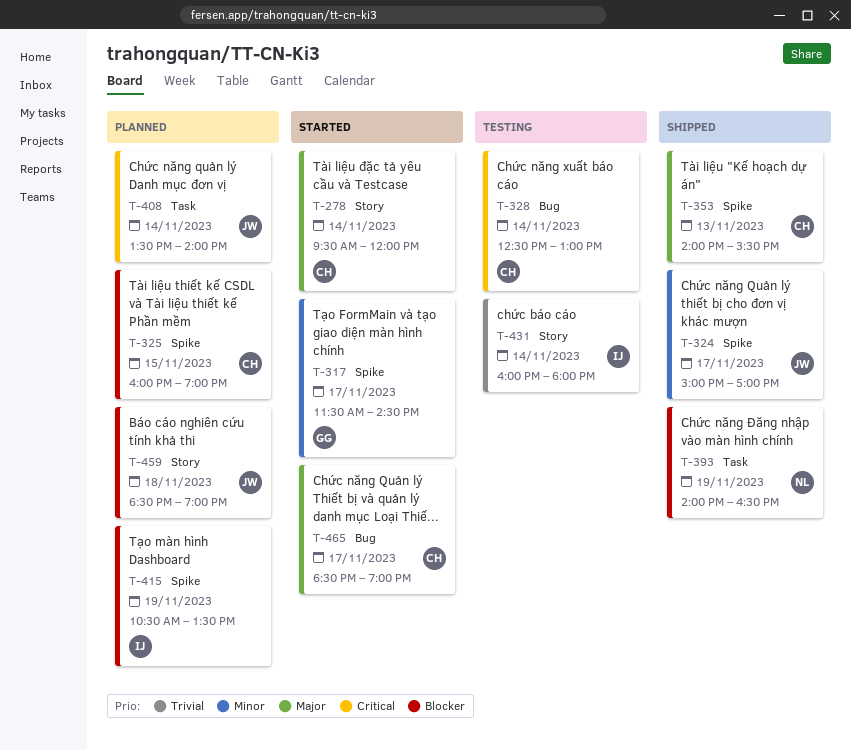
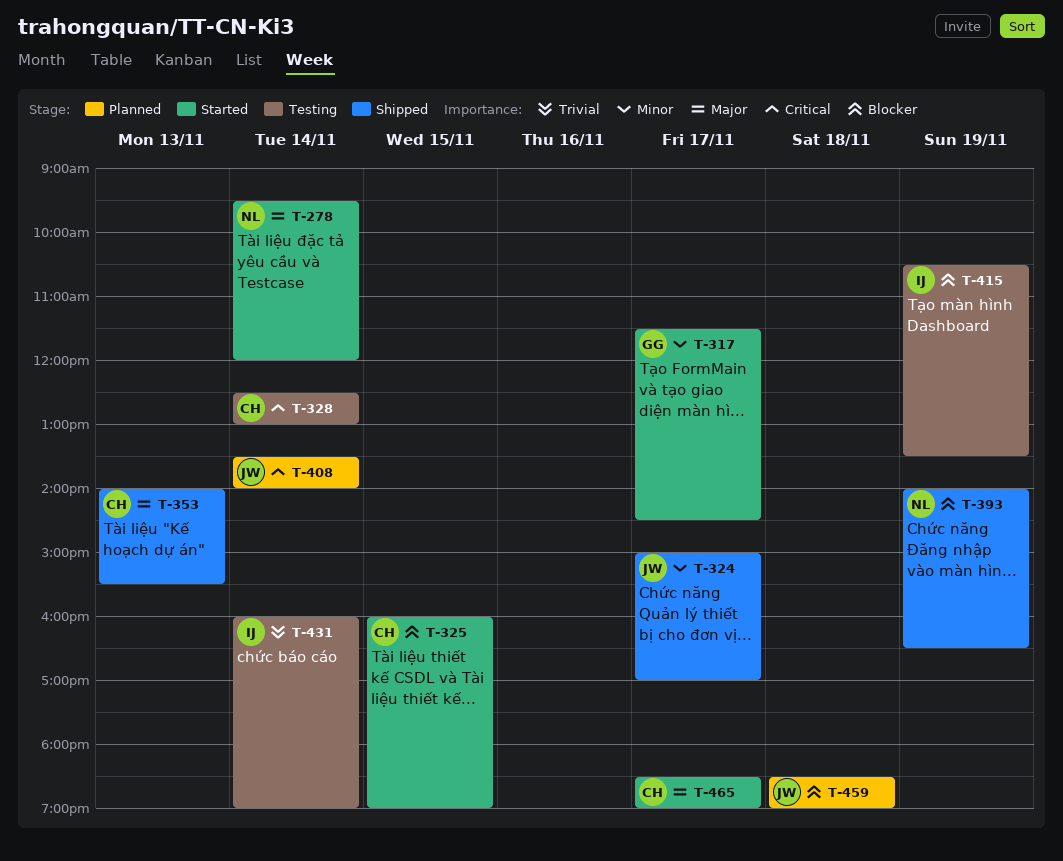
T-278, owner: CH -> NL
T-325, status: Planned -> Started
T-415, status: Planned -> Testing
T-431, ends: 18:00 -> 19:00

